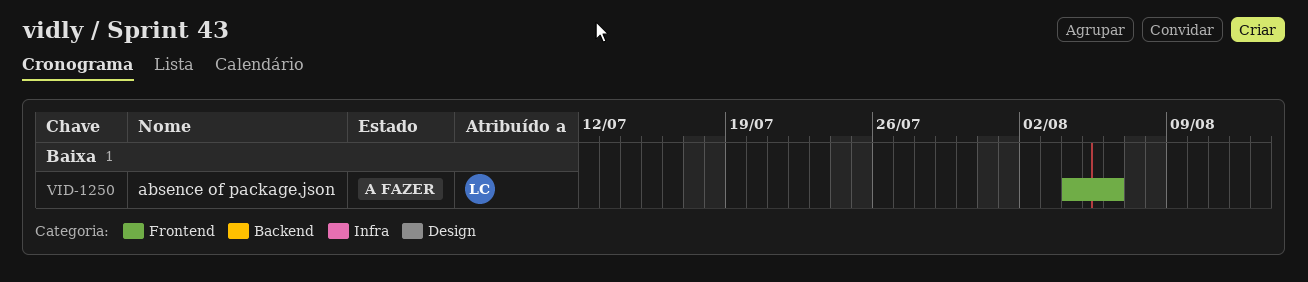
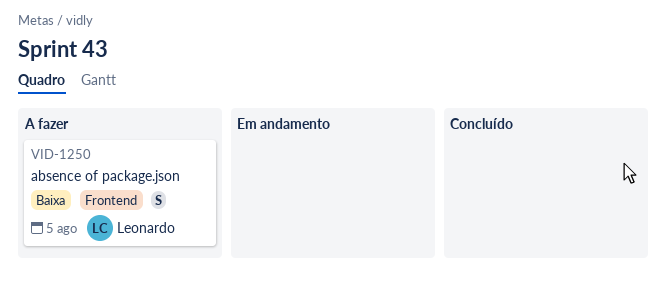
VID-1250, due: Aug 6 -> Aug 5

